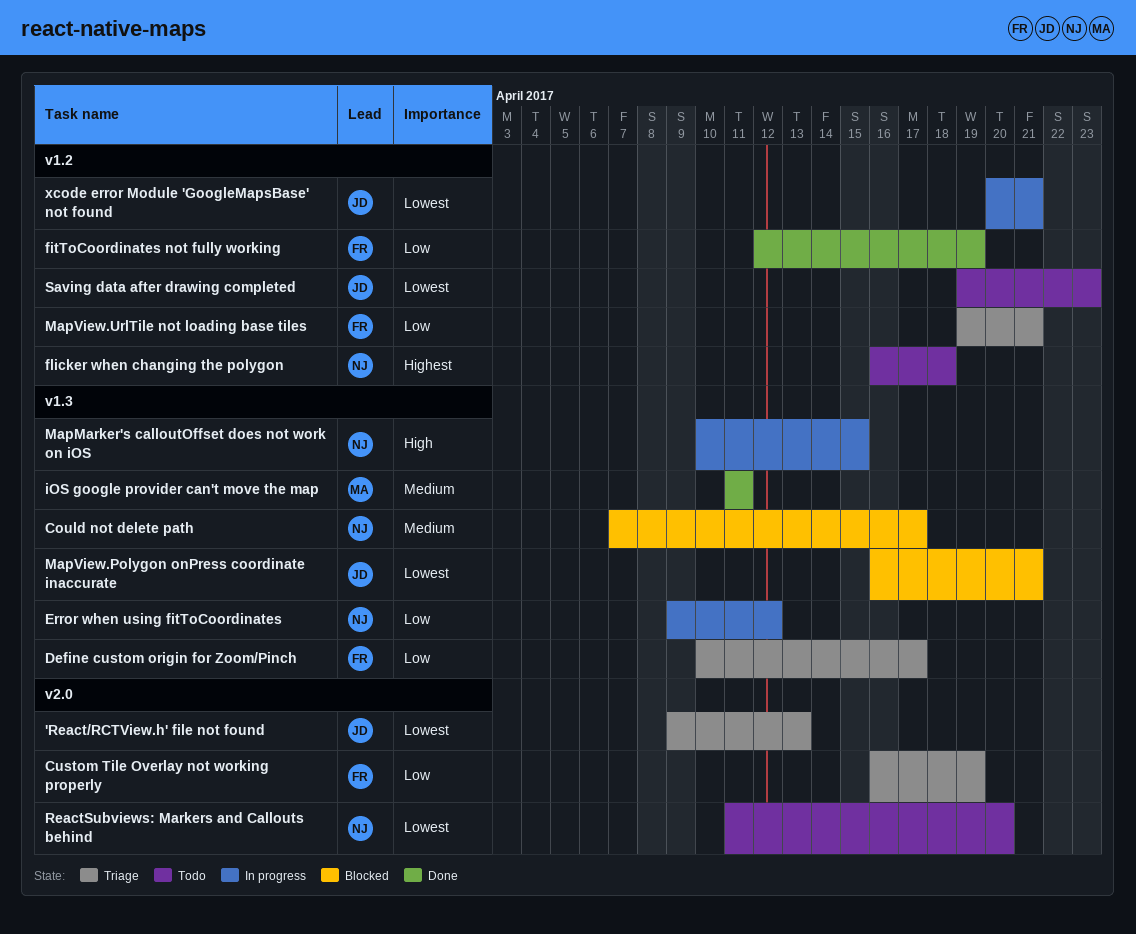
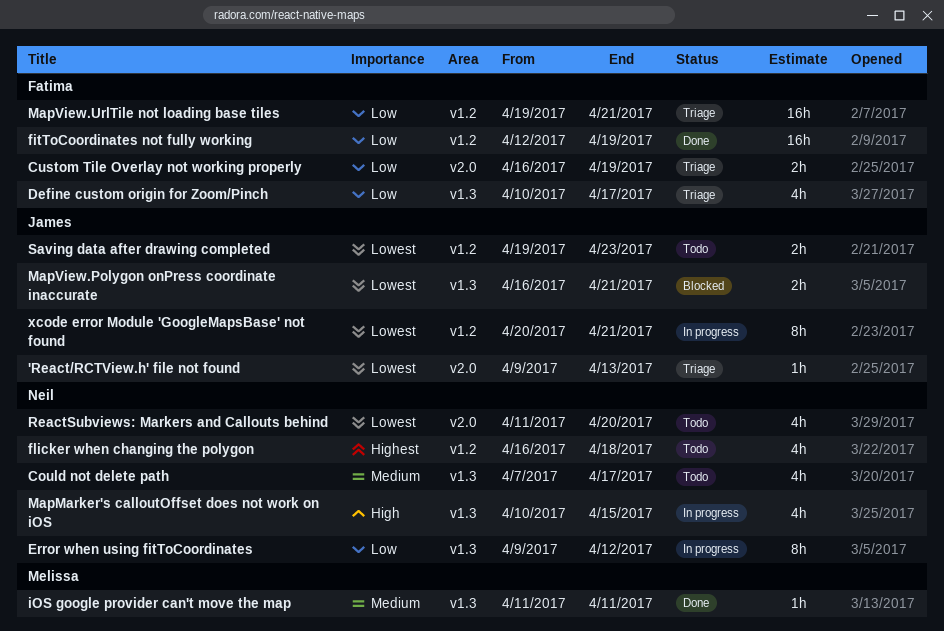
Could not delete path, status: Blocked -> Todo

